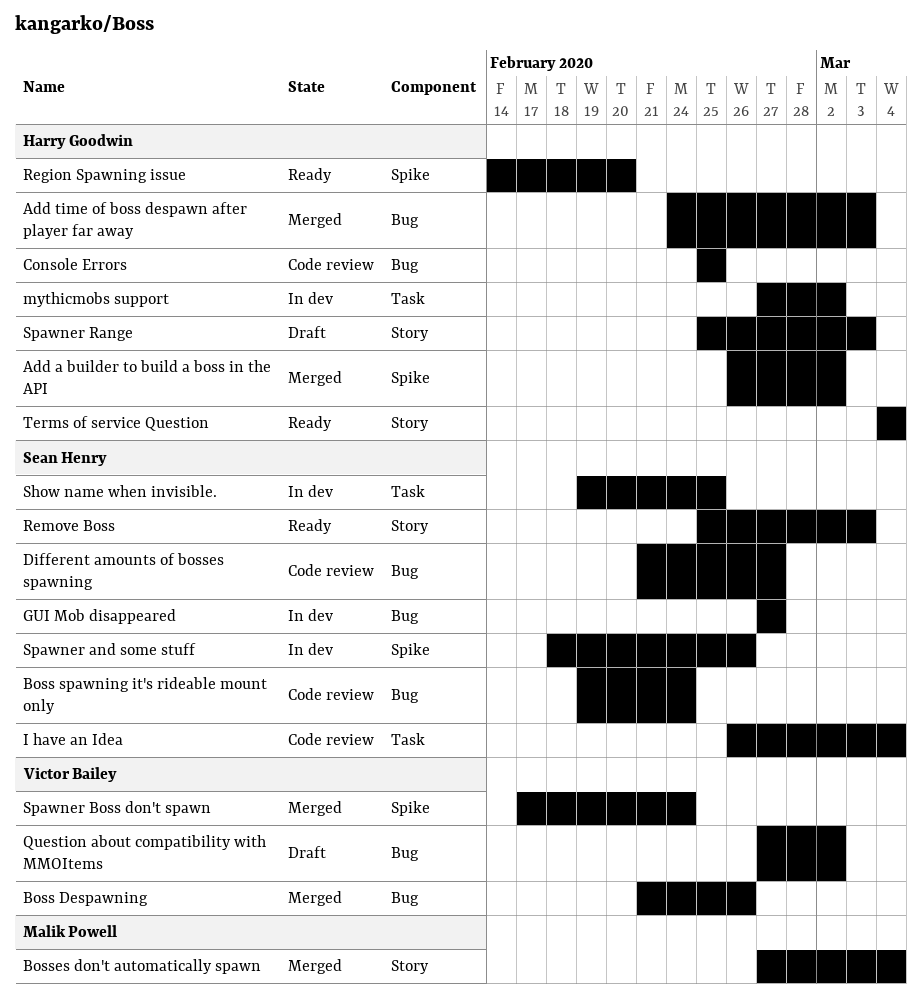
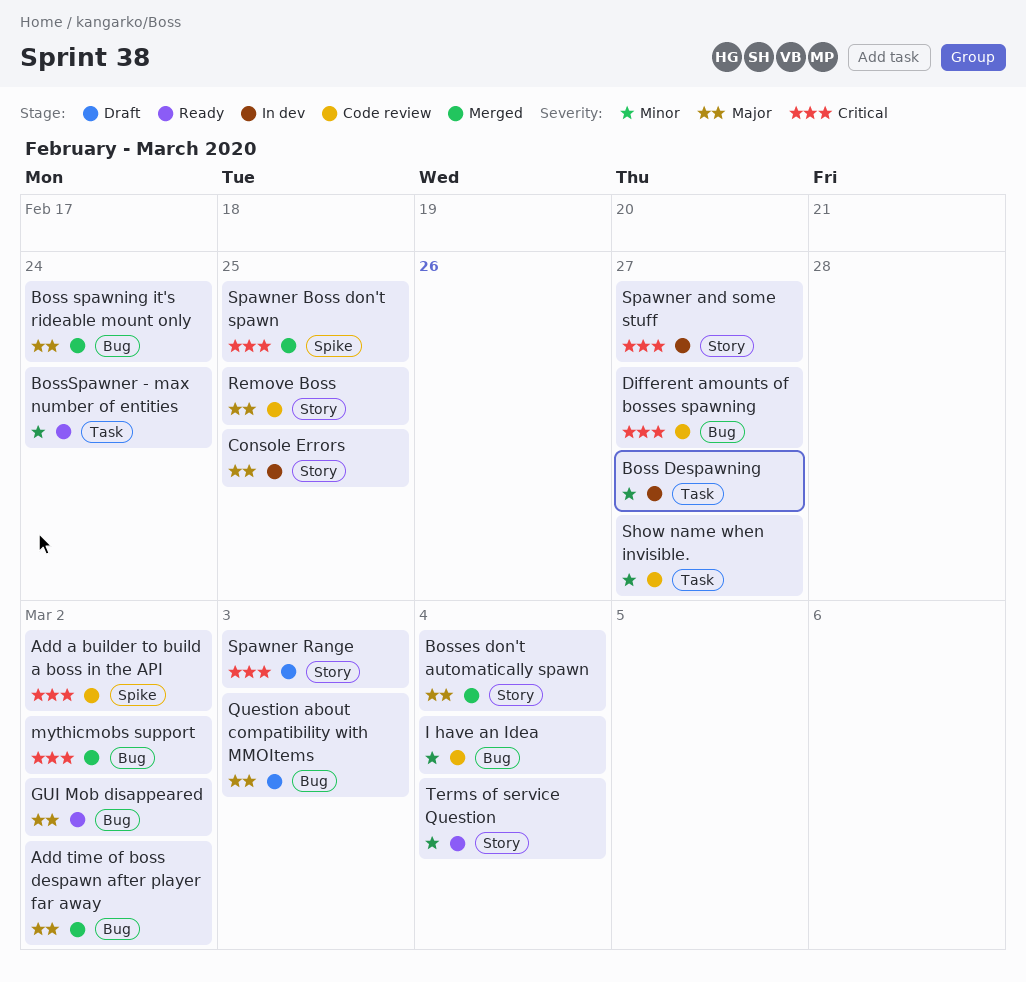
Add a builder to build a boss in the API, status: Merged -> Code review
Add time of boss despawn after player far away, due: Mar 3 -> Mar 2
Boss Despawning, status: Merged -> In dev
Boss Despawning, label: Bug -> Task
Boss Despawning, due: Feb 26 -> Feb 27
Boss spawning it's rideable mount only, status: Code review -> Merged
BossSpawner - max number of entities: none -> present
Console Errors, status: Code review -> In dev
Console Errors, label: Bug -> Story
GUI Mob disappeared, status: In dev -> Ready
GUI Mob disappeared, due: Feb 27 -> Mar 2
I have an Idea, label: Task -> Bug
mythicmobs support, status: In dev -> Merged
mythicmobs support, label: Task -> Bug
Question about compatibility with MMOItems, due: Mar 2 -> Mar 3
Region Spawning issue: present -> none
Remove Boss, status: Ready -> Code review
Remove Boss, due: Mar 3 -> Feb 25
Show name when invisible., status: In dev -> Code review
Show name when invisible., due: Feb 25 -> Feb 27
Spawner and some stuff, label: Spike -> Story
Spawner and some stuff, due: Feb 26 -> Feb 27
Spawner Boss don't spawn, due: Feb 24 -> Feb 25

